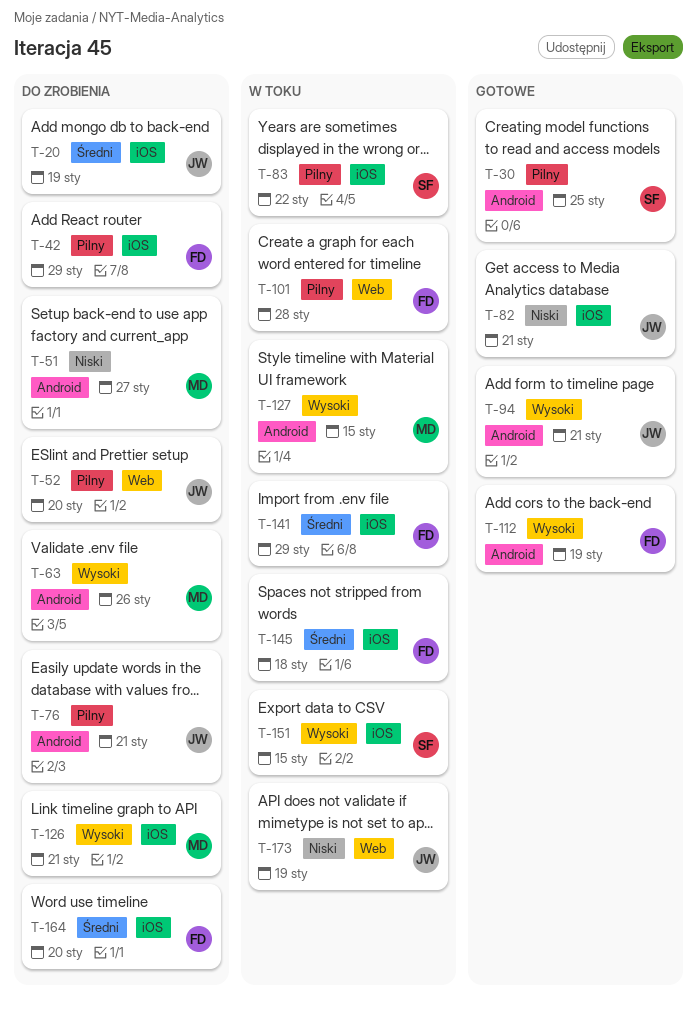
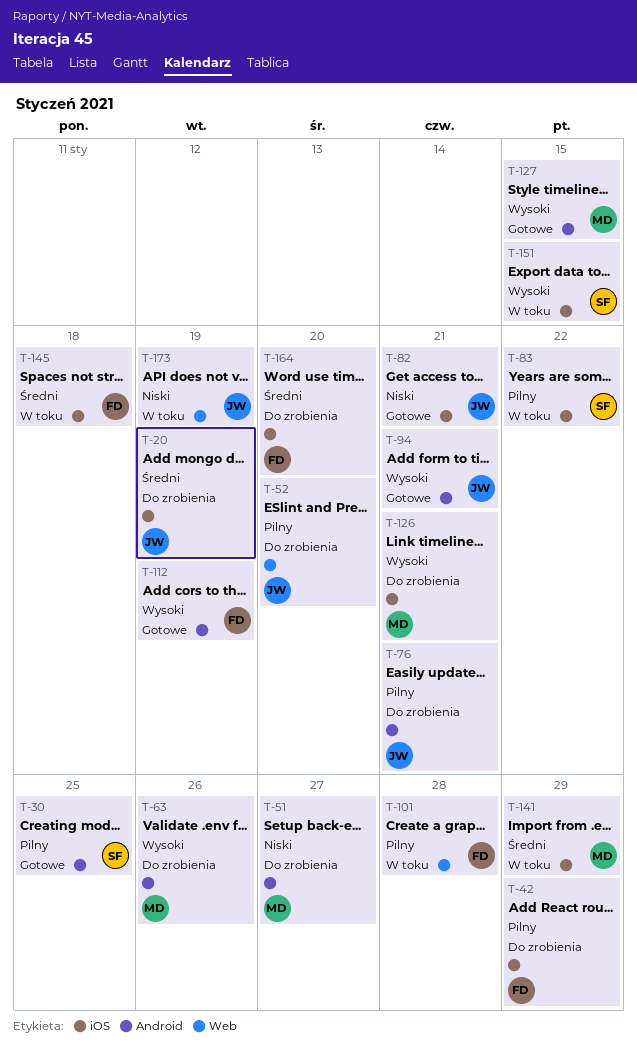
T-127, status: W toku -> Gotowe
T-141, owner: FD -> MD

